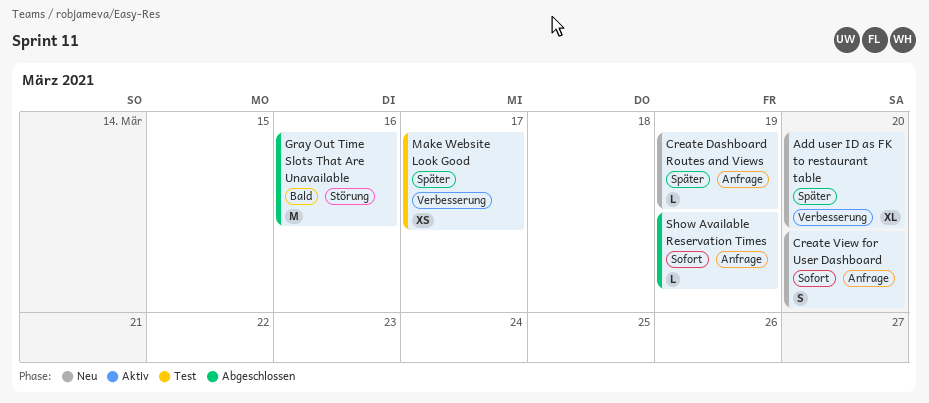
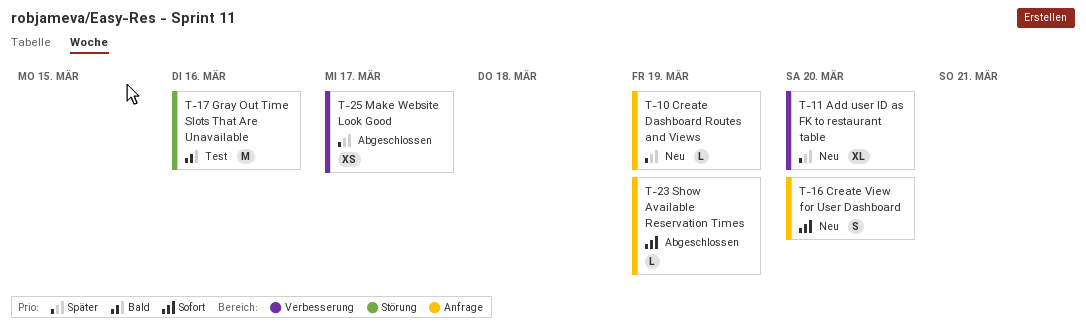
Gray Out Time Slots That Are Unavailable, status: Abgeschlossen -> Test
Make Website Look Good, status: Test -> Abgeschlossen

